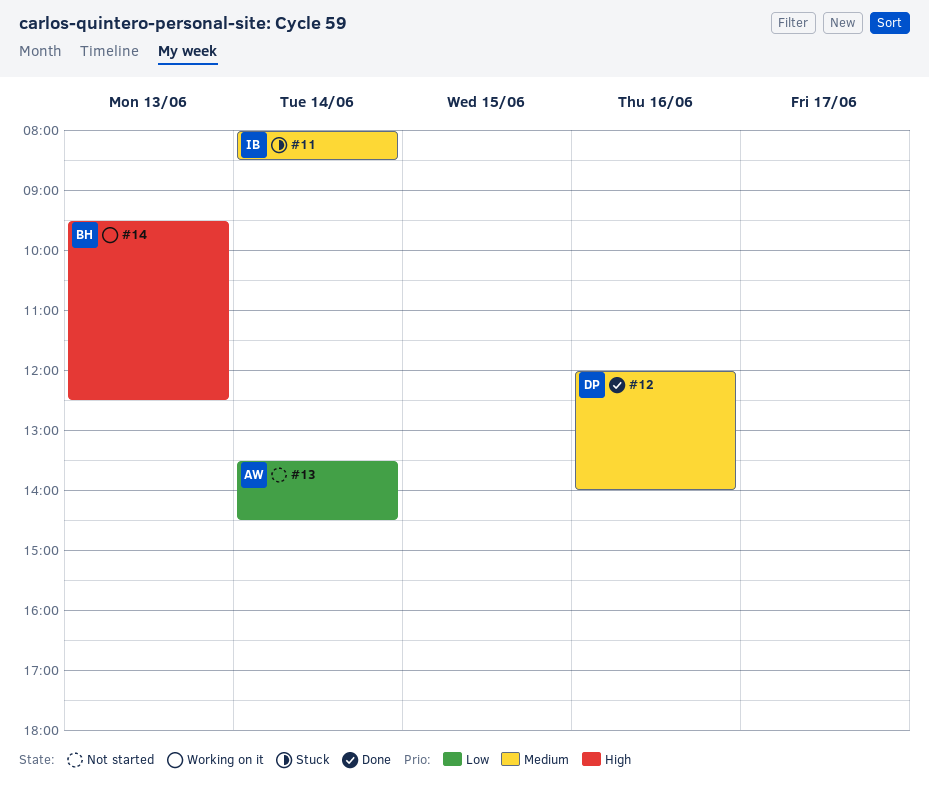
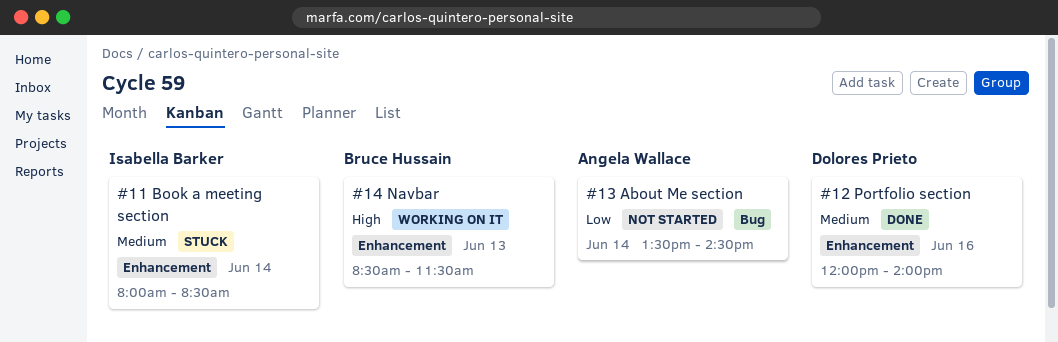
#14, begins: 09:30 -> 08:30
#14, ends: 12:30 -> 11:30

